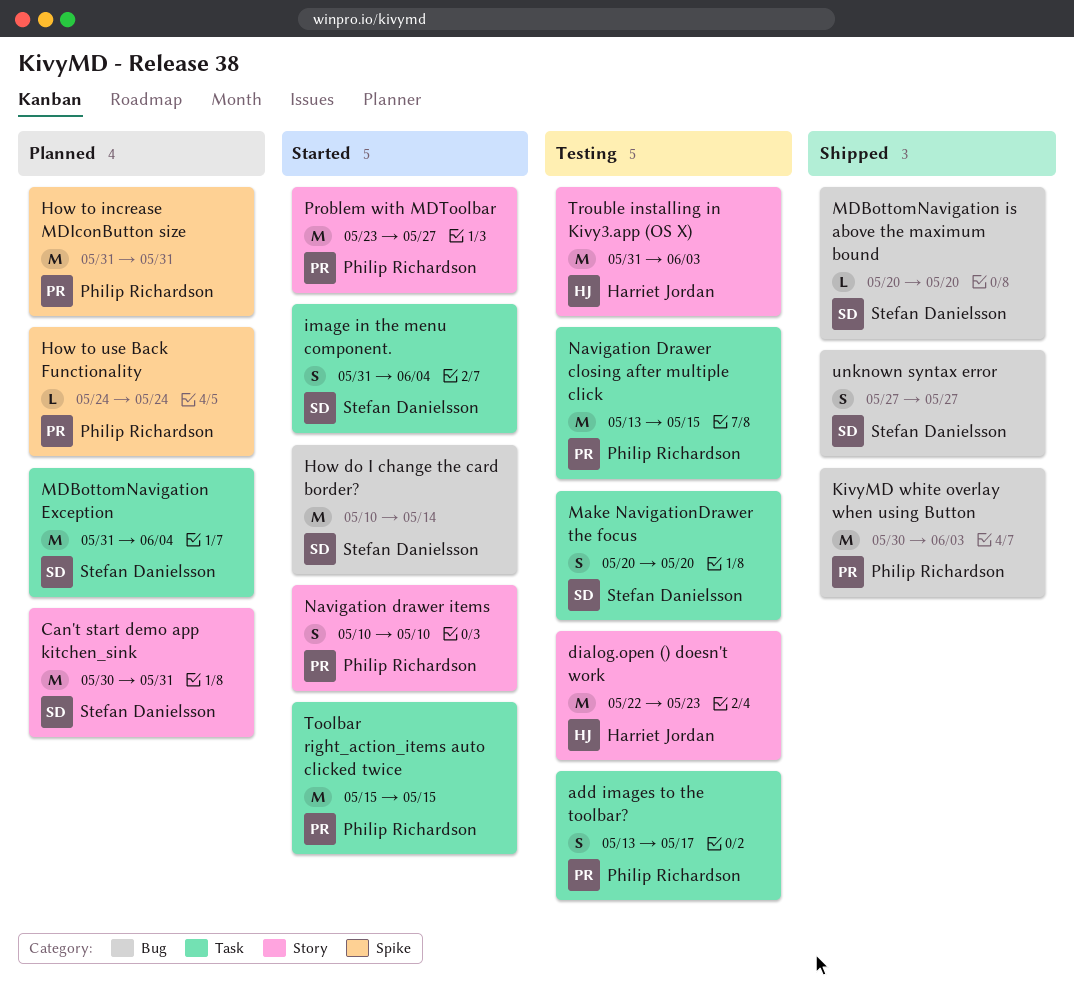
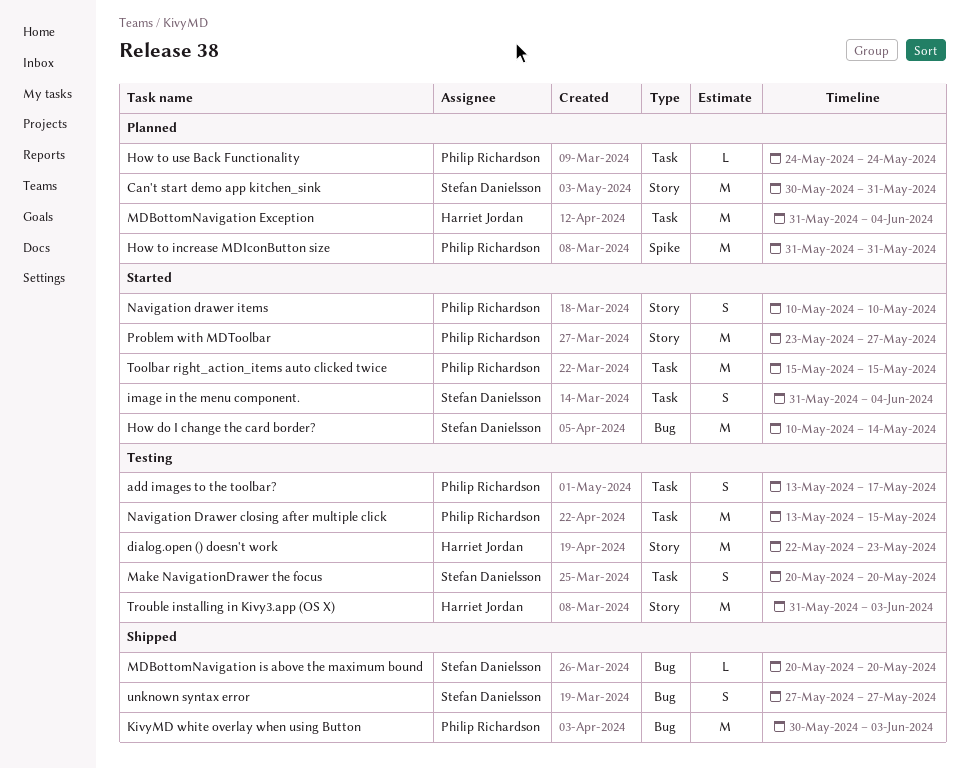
How to use Back Functionality, label: Spike -> Task
MDBottomNavigation Exception, owner: Stefan Danielsson -> Harriet Jordan

